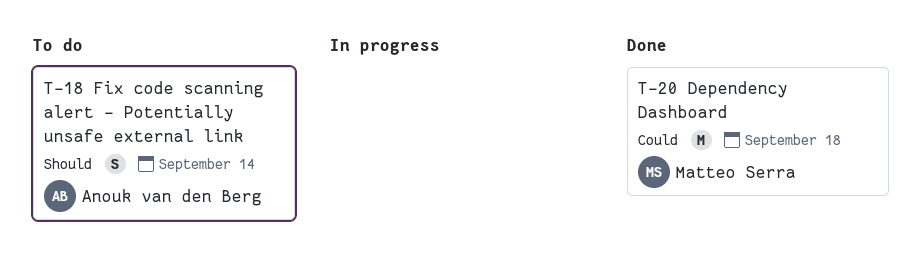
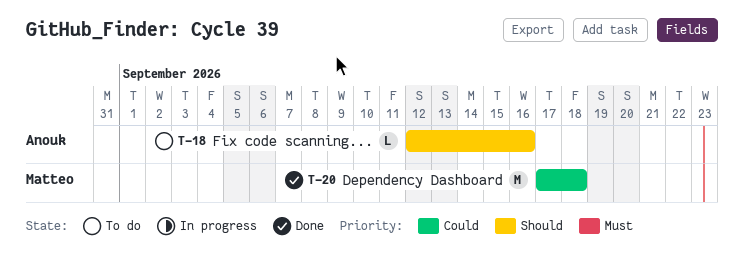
T-18, estimate: S -> L
T-18, due: Sep 14 -> Sep 16

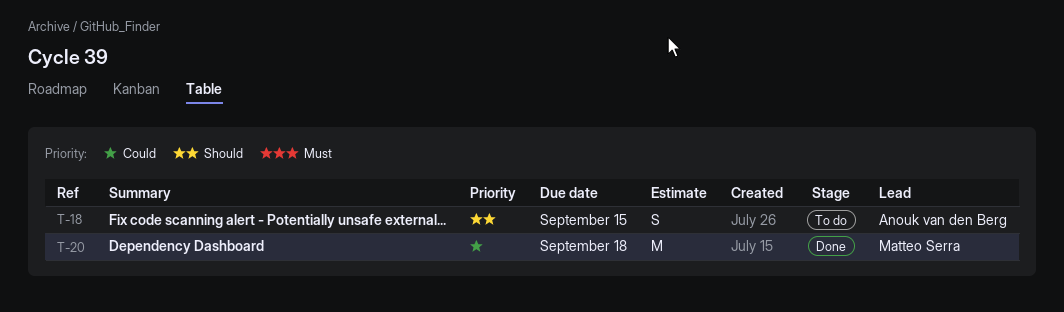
T-18, estimate: L -> S
T-18, due: Sep 16 -> Sep 15

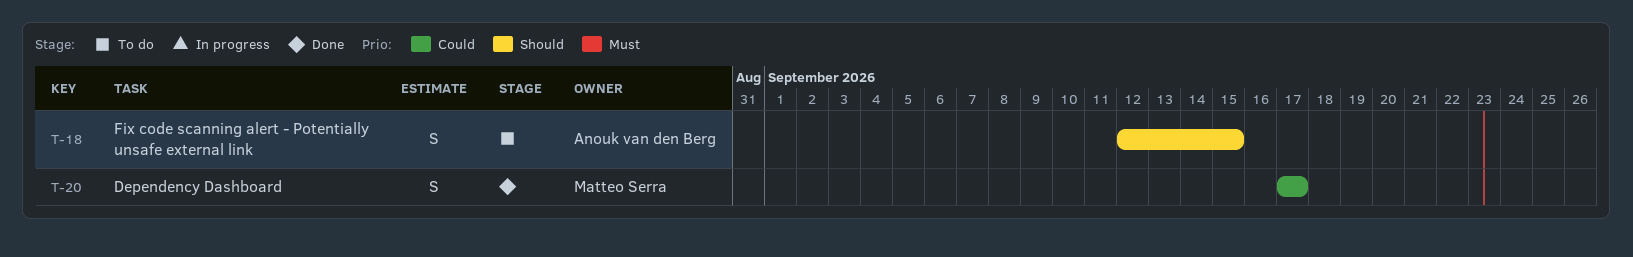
T-20, estimate: M -> S
T-20, due: Sep 18 -> Sep 17

